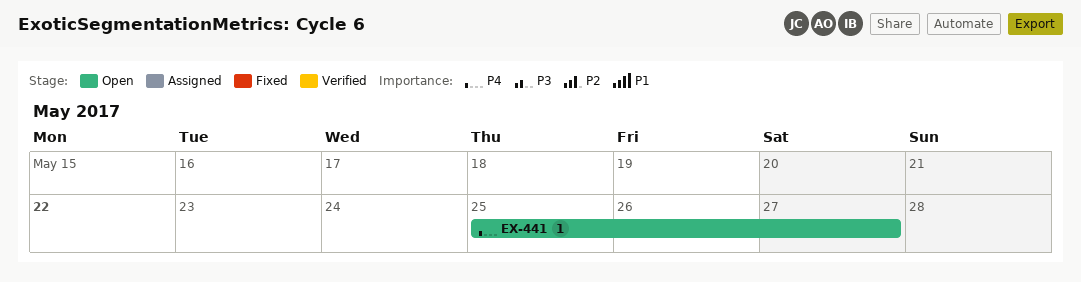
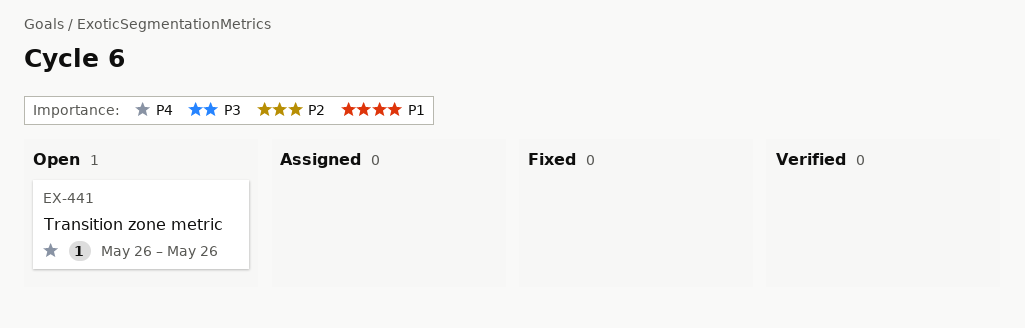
EX-441, start: May 25 -> May 26
EX-441, due: May 27 -> May 26

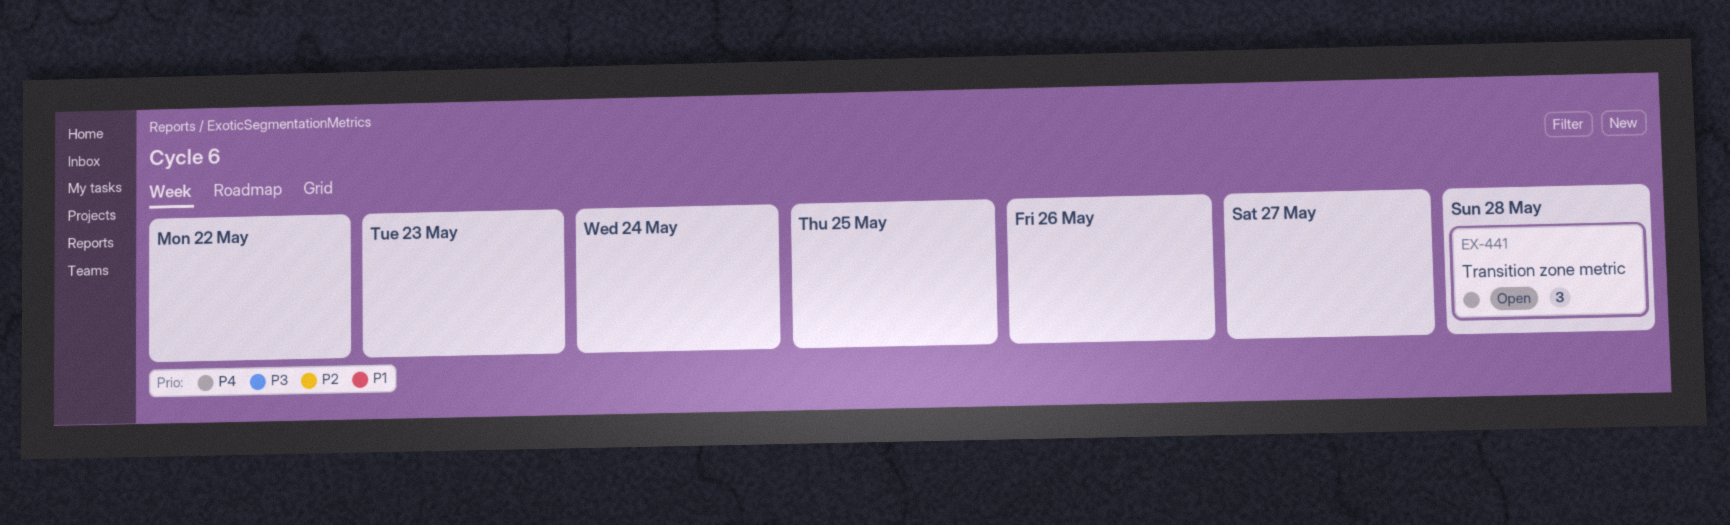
EX-441, estimate: 1 -> 3
EX-441, due: May 26 -> May 28

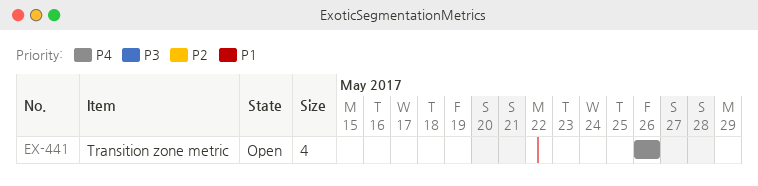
EX-441, estimate: 3 -> 4
EX-441, due: May 28 -> May 26

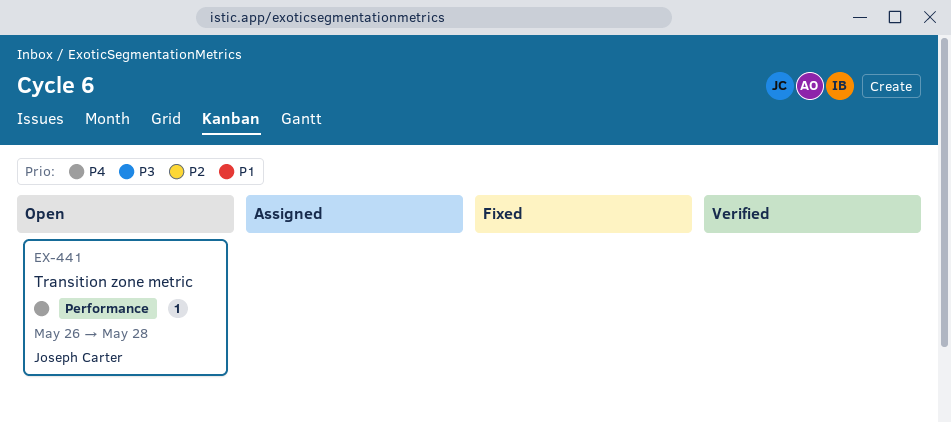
EX-441, estimate: 4 -> 1
EX-441, due: May 26 -> May 28

